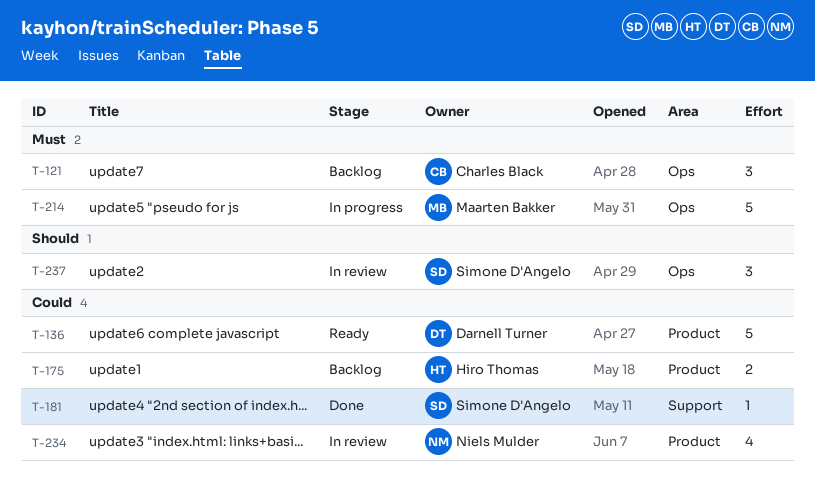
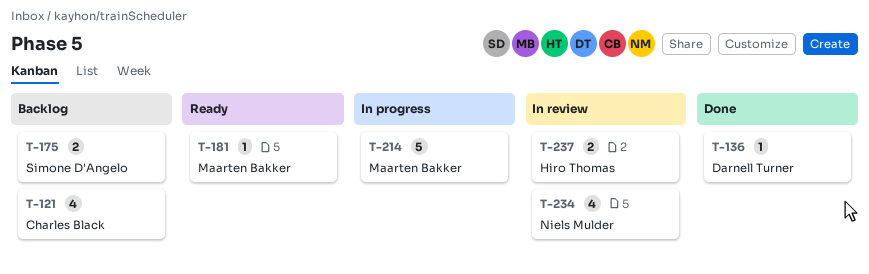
T-121, estimate: 3 -> 4
T-136, status: Ready -> Done
T-136, estimate: 5 -> 1
T-175, owner: Hiro Thomas -> Simone D'Angelo
T-181, status: Done -> Ready
T-181, owner: Simone D'Angelo -> Maarten Bakker
T-237, owner: Simone D'Angelo -> Hiro Thomas
T-237, estimate: 3 -> 2

